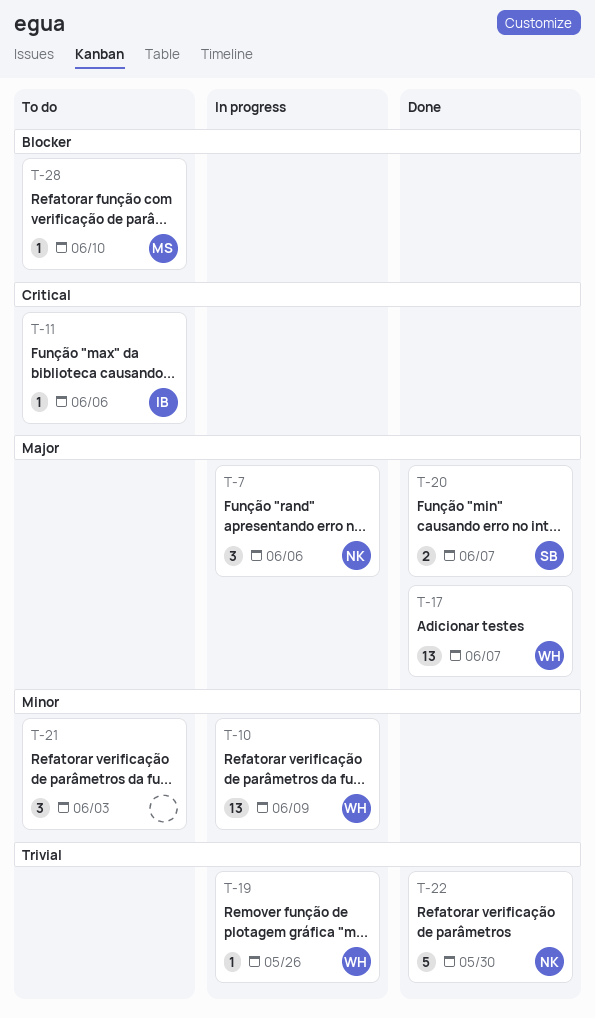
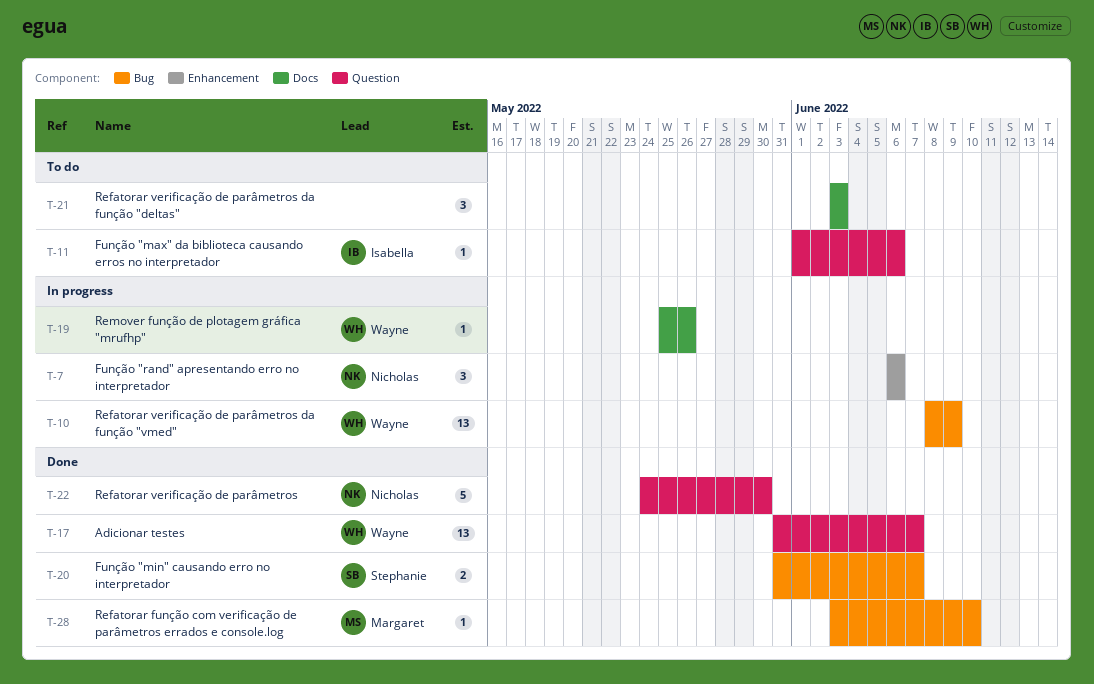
T-28, status: To do -> Done

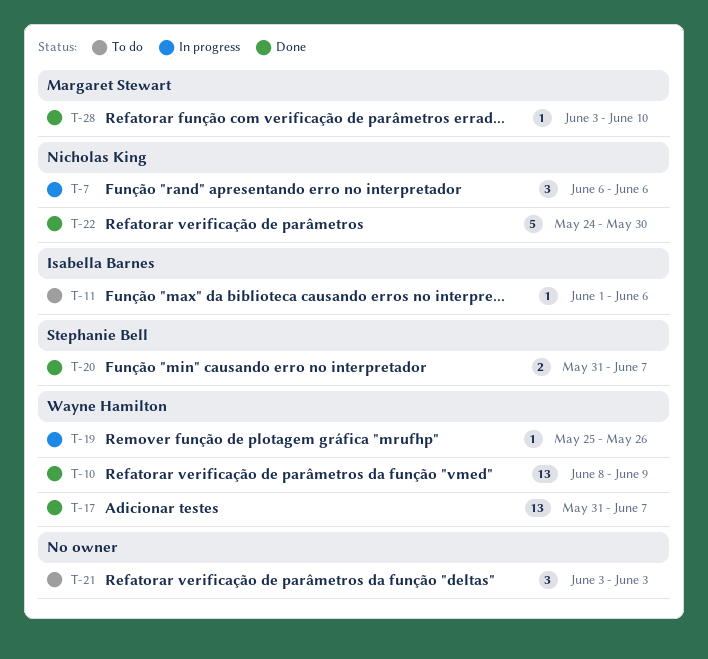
T-10, status: In progress -> Done

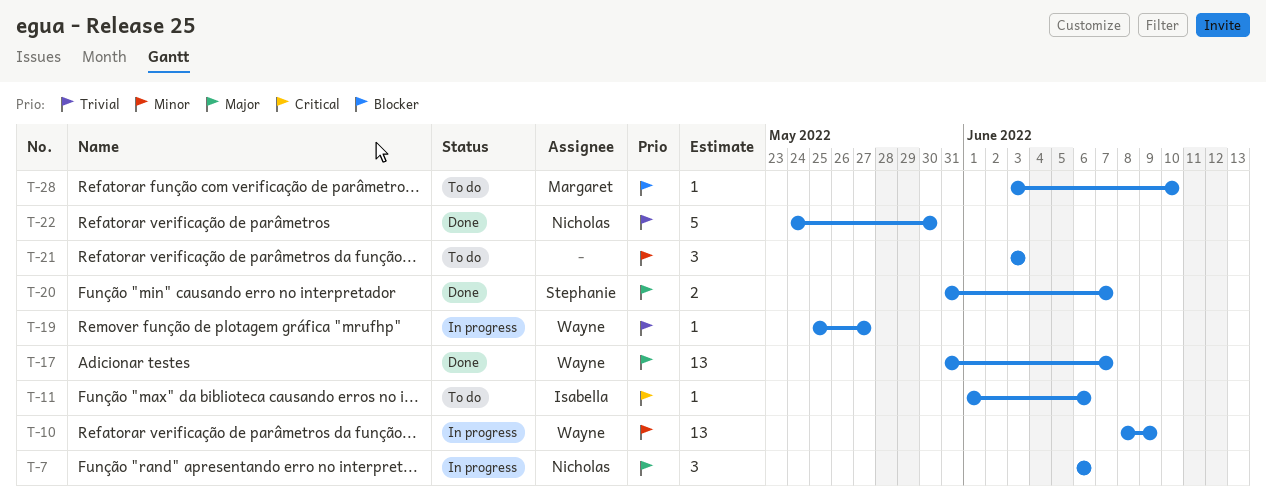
T-10, status: Done -> In progress
T-19, due: May 26 -> May 27
T-28, status: Done -> To do

